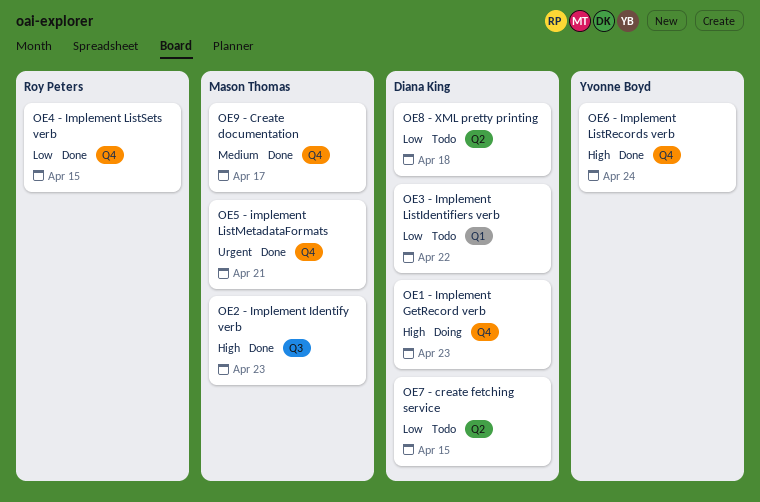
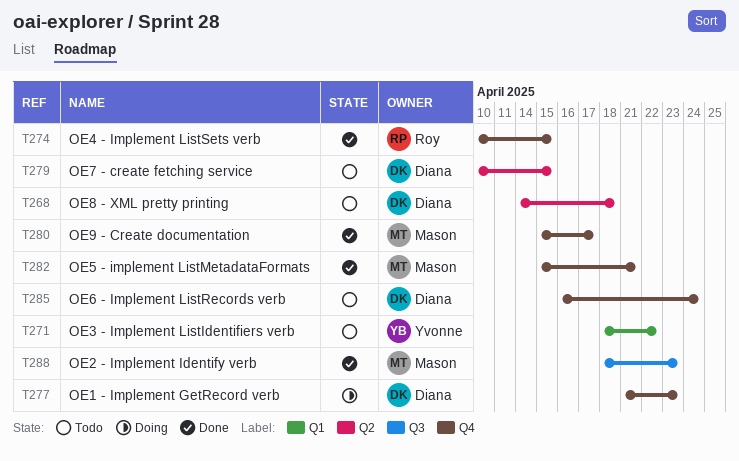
OE3 - Implement ListIdentifiers verb, owner: Diana King -> Yvonne Boyd
OE6 - Implement ListRecords verb, status: Done -> Todo
OE6 - Implement ListRecords verb, owner: Yvonne Boyd -> Diana King

